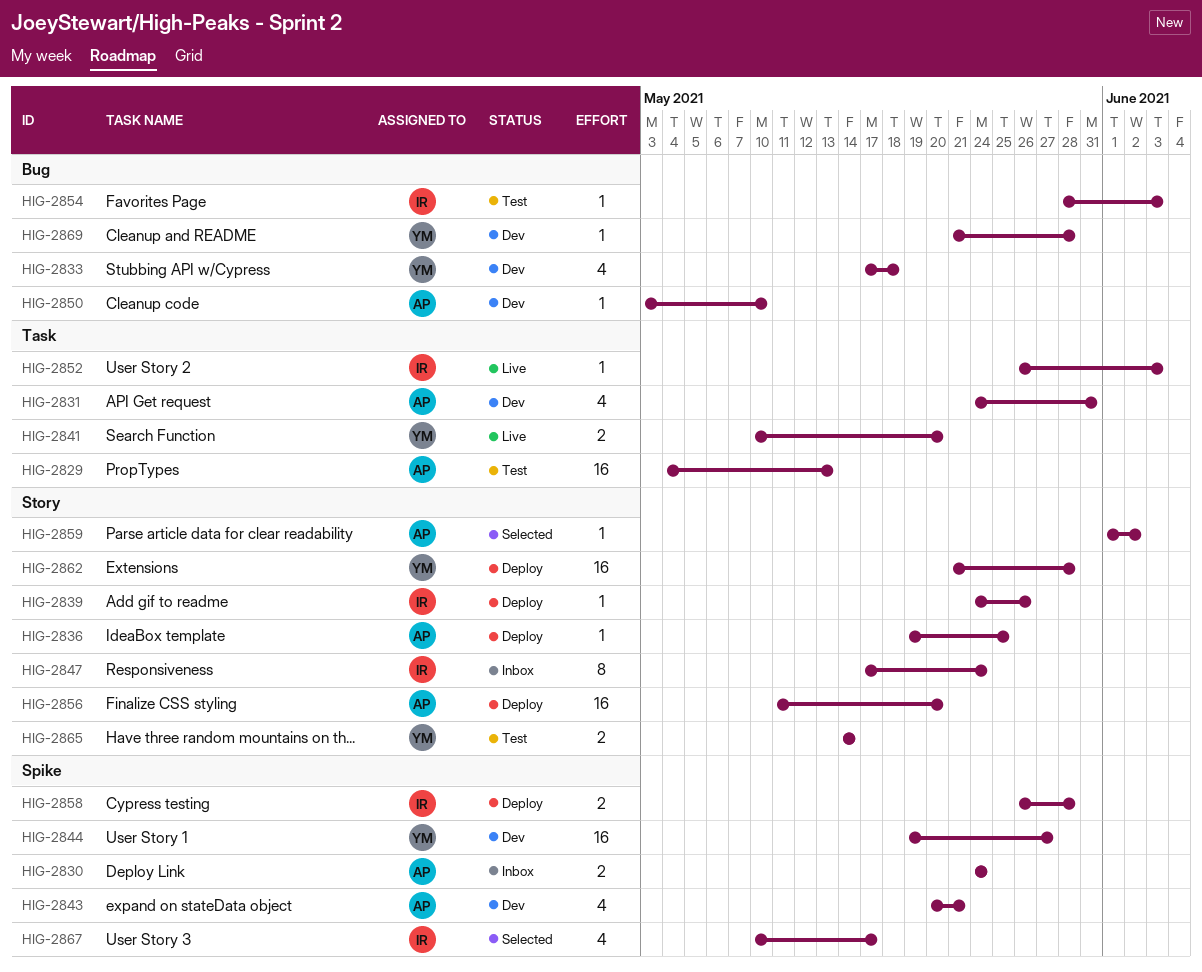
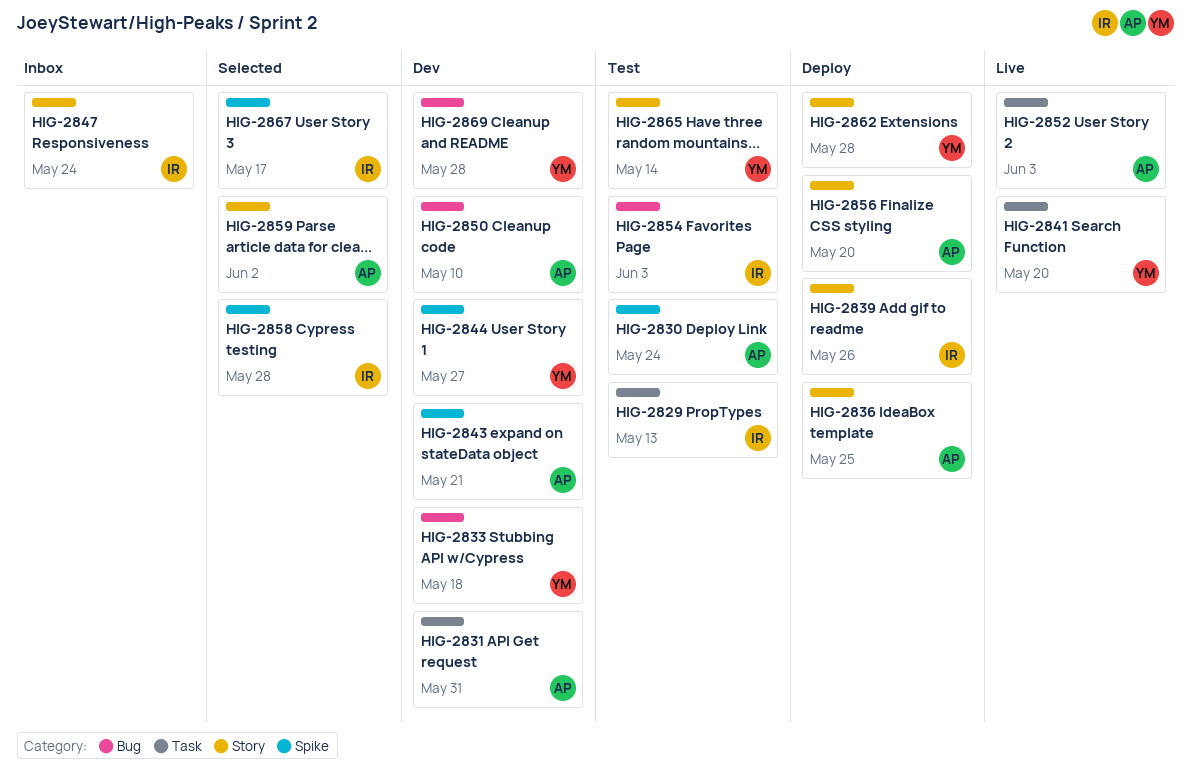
HIG-2829, owner: AP -> IR
HIG-2830, status: Inbox -> Test
HIG-2852, owner: IR -> AP
HIG-2858, status: Deploy -> Selected

